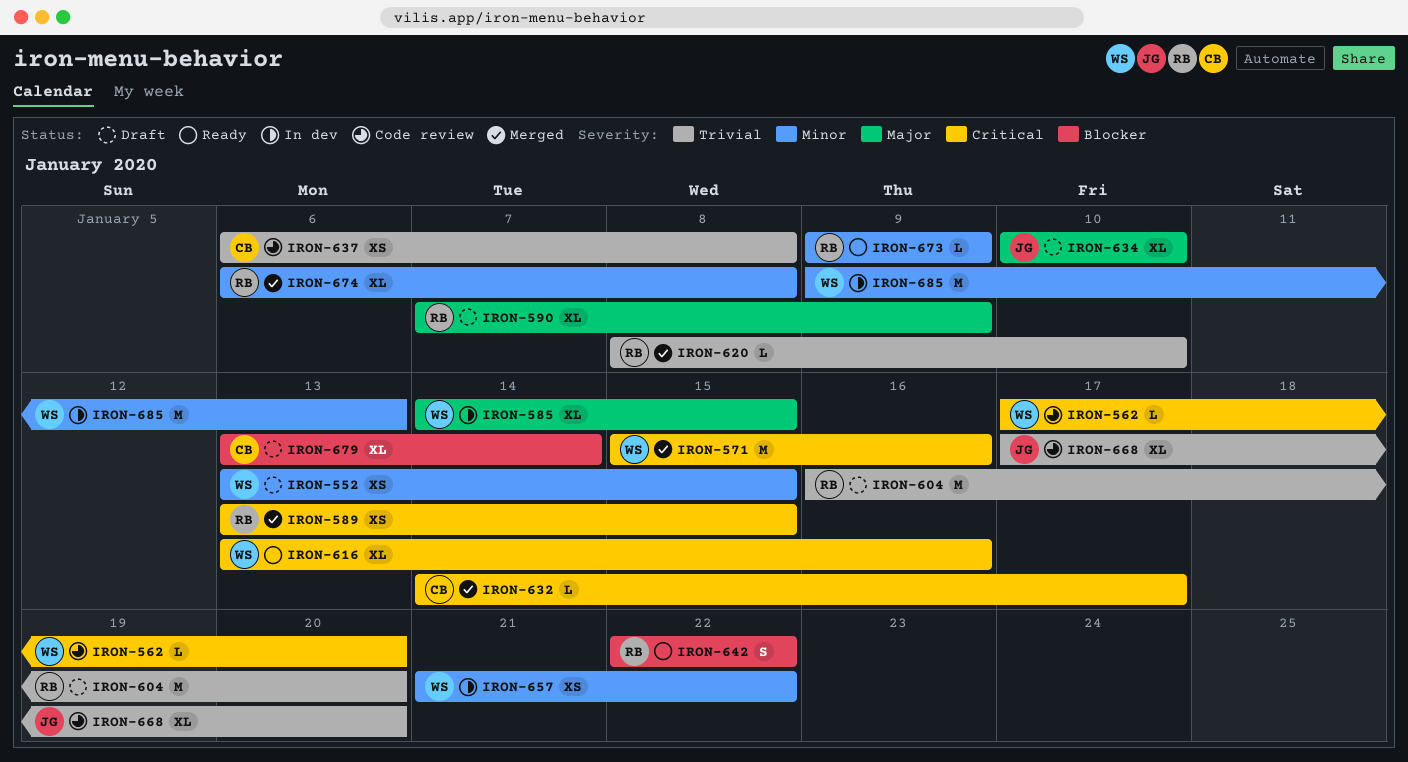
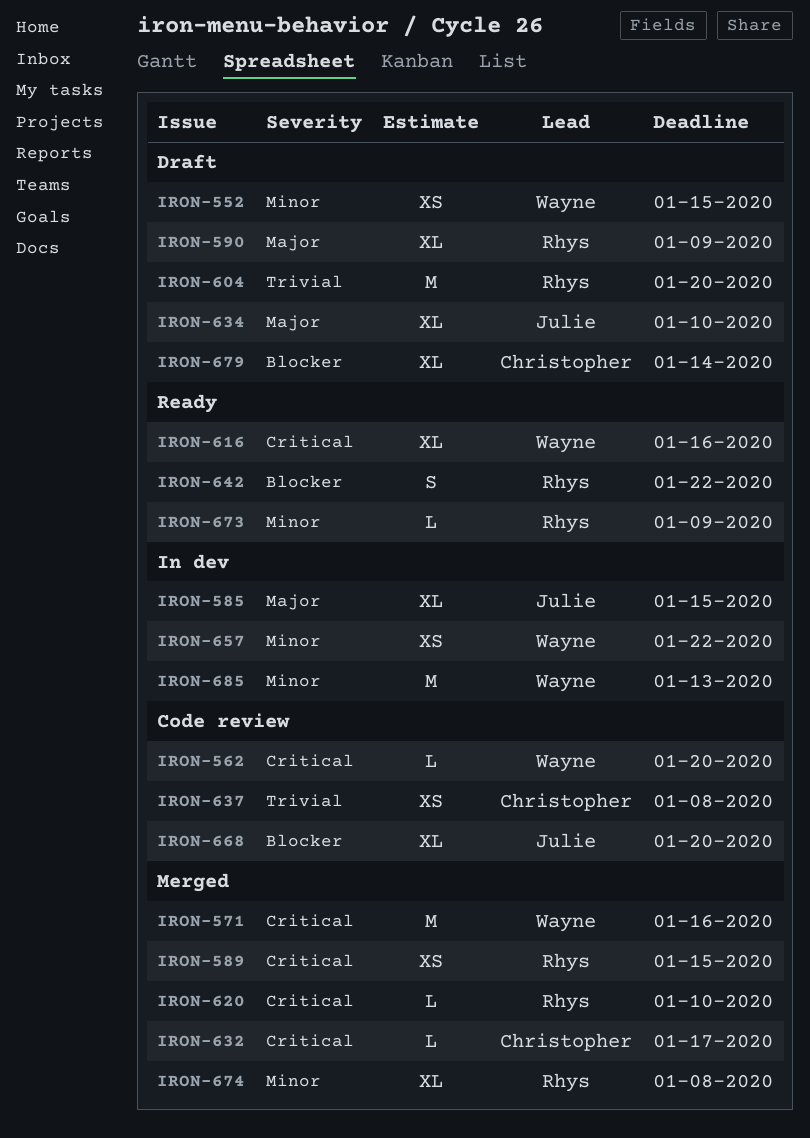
IRON-585, owner: Wayne -> Julie
IRON-620, priority: Trivial -> Critical
IRON-668, priority: Trivial -> Blocker

